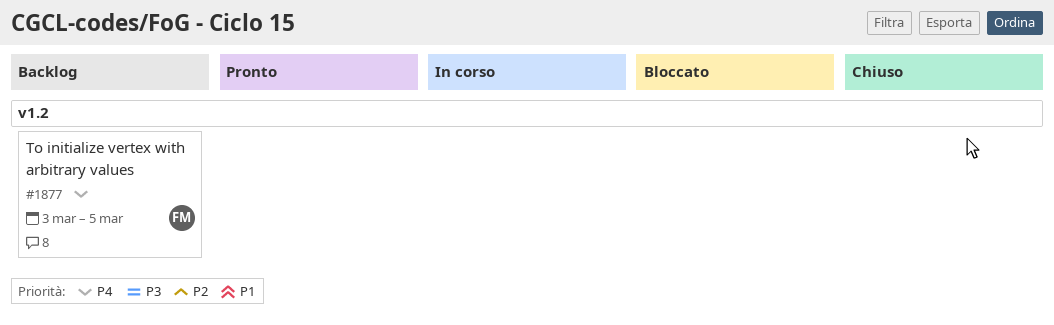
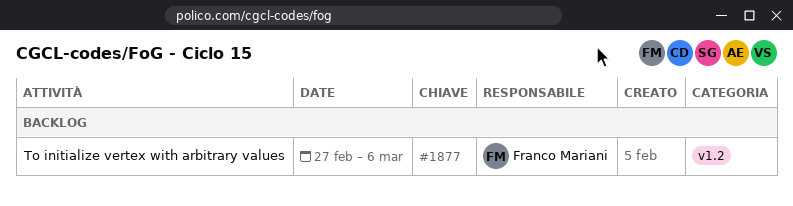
#1877, start: Mar 3 -> Feb 27
#1877, due: Mar 5 -> Mar 6

